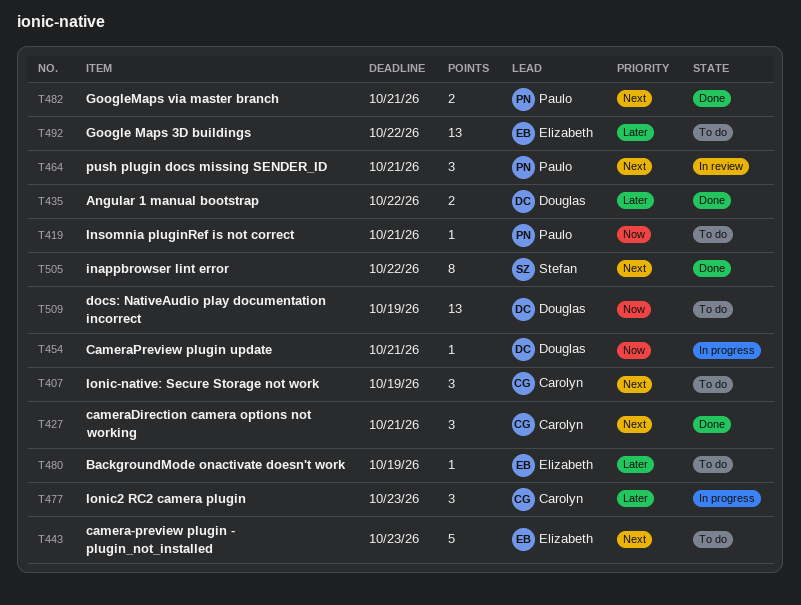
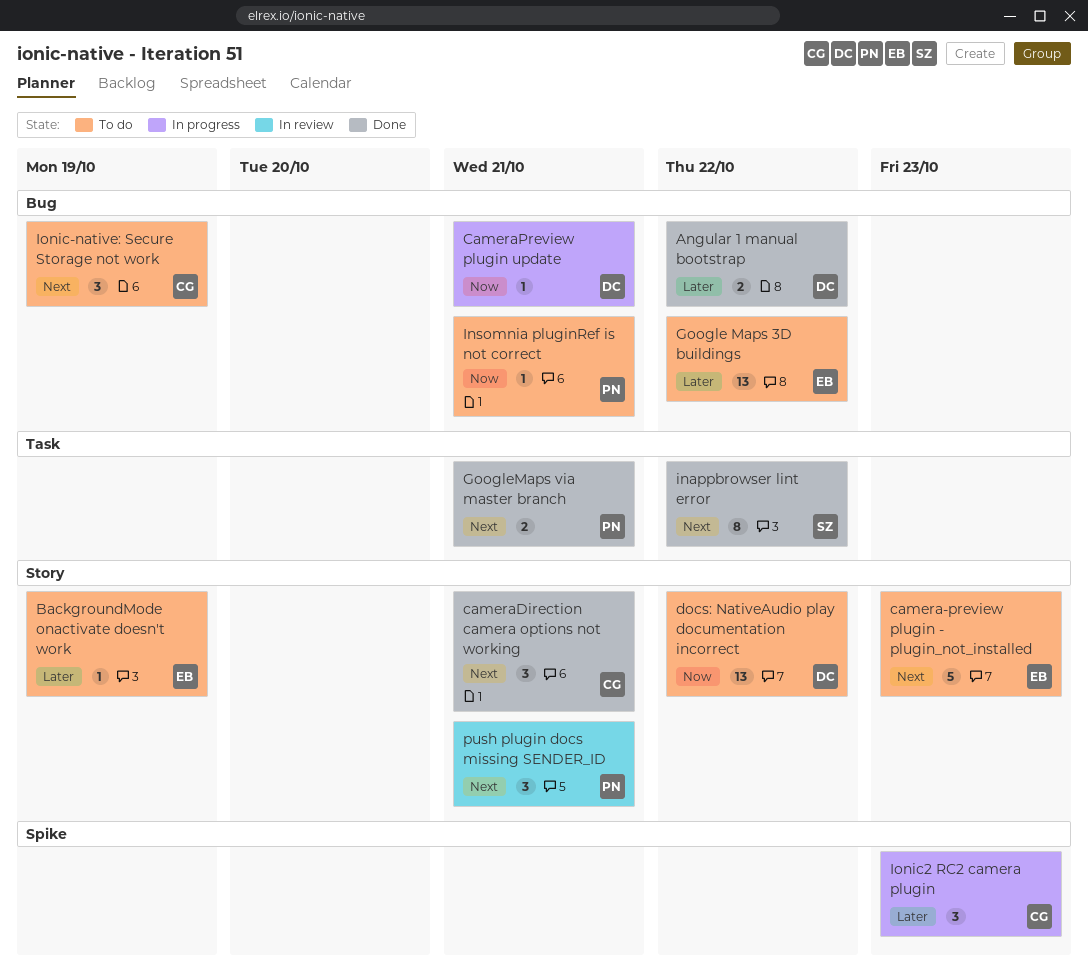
docs: NativeAudio play documentation incorrect, due: Oct 19 -> Oct 22

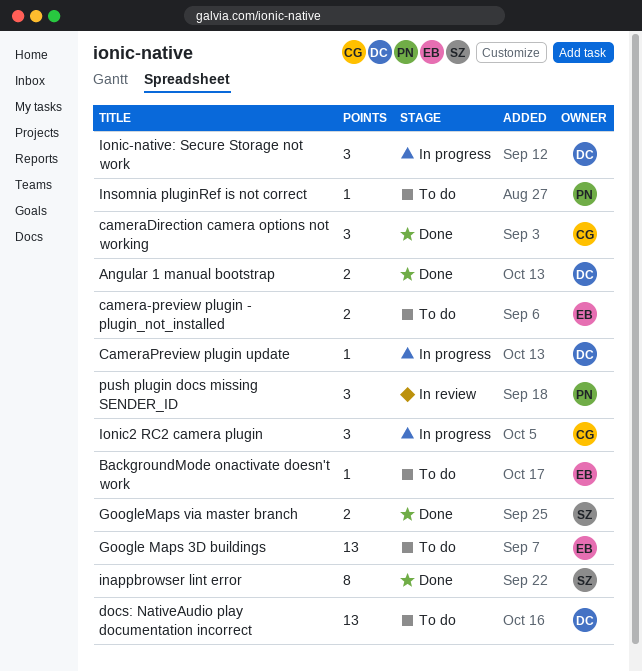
camera-preview plugin - plugin_not_installed, estimate: 5 -> 2
GoogleMaps via master branch, owner: PN -> SZ
Ionic-native: Secure Storage not work, status: To do -> In progress
Ionic-native: Secure Storage not work, owner: CG -> DC

